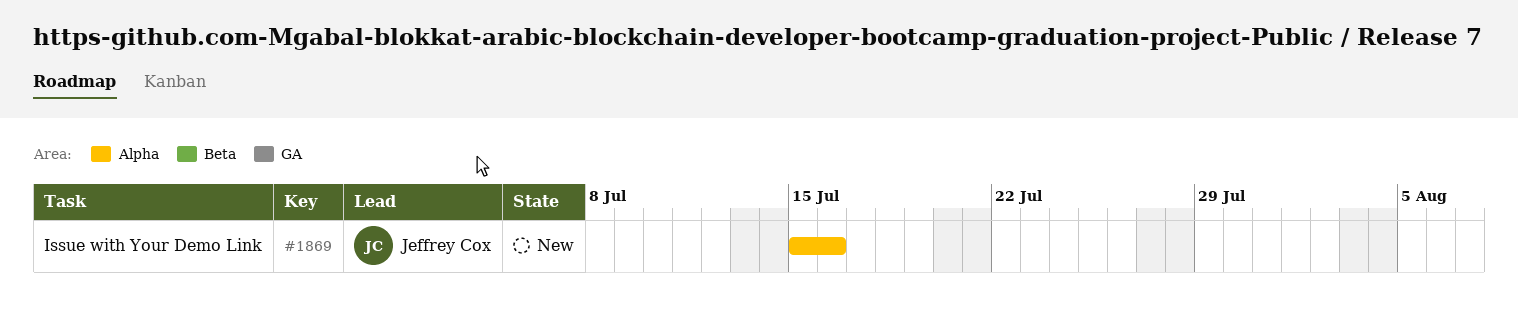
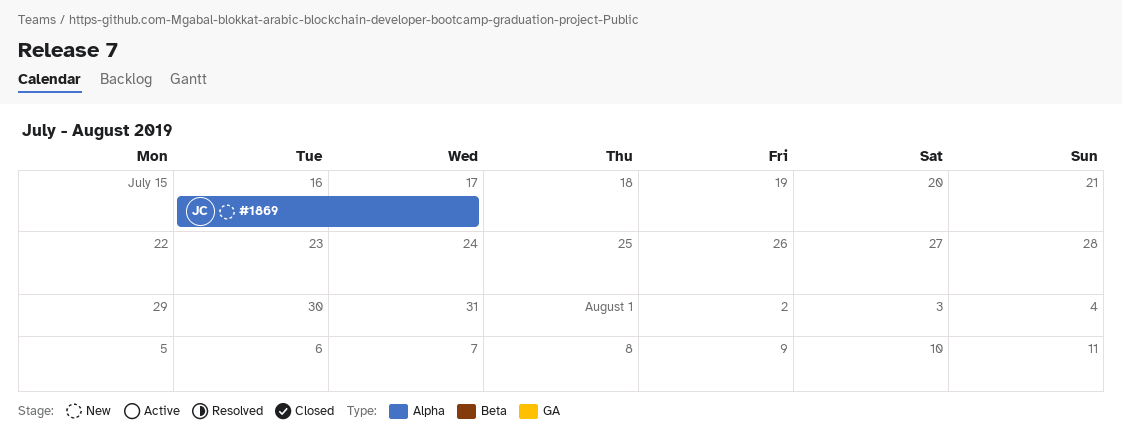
#1869, start: Jul 15 -> Jul 16
#1869, due: Jul 16 -> Jul 17

